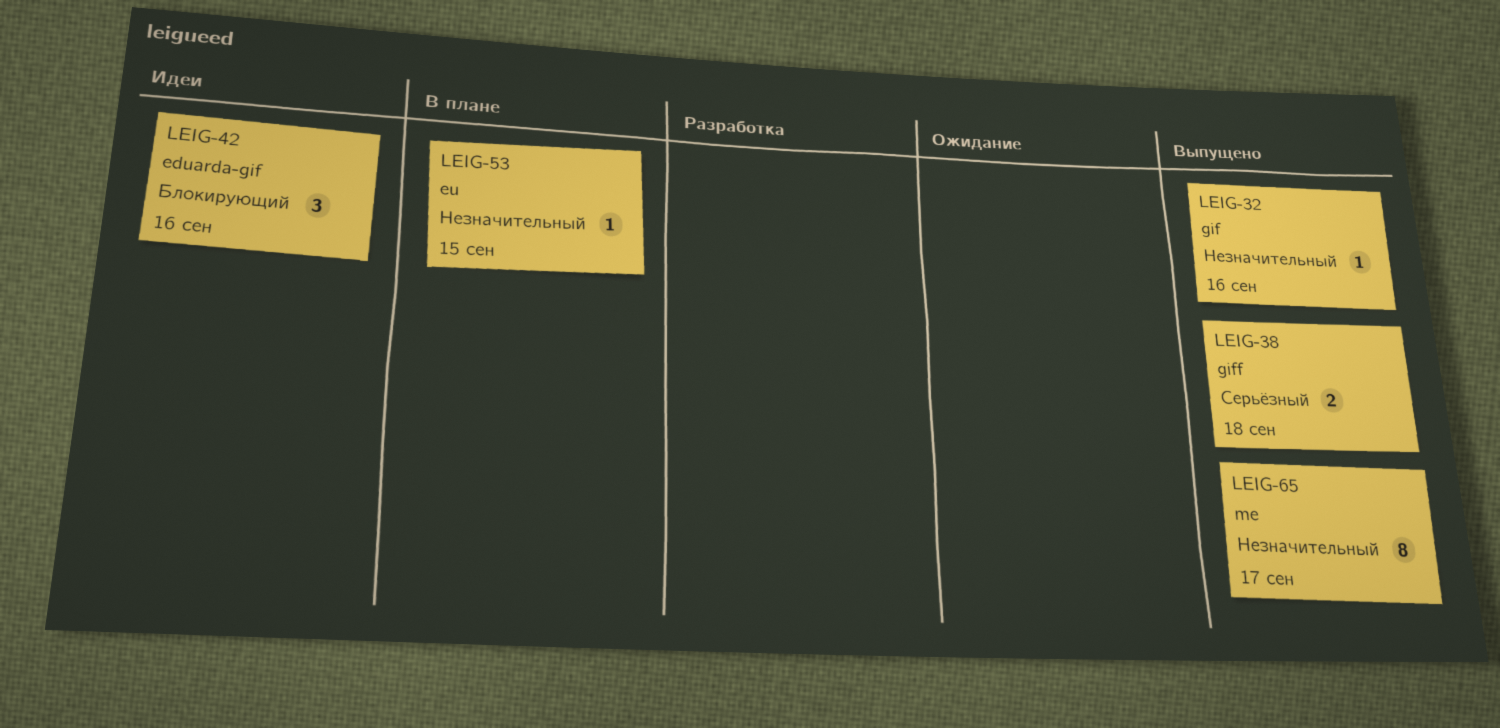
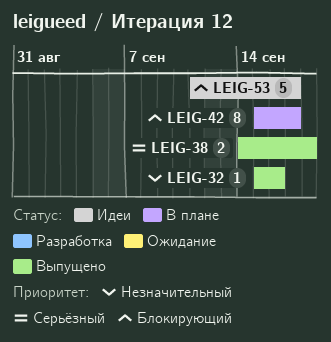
LEIG-42, status: Идеи -> В плане
LEIG-42, estimate: 3 -> 8
LEIG-42, due: Sep 16 -> Sep 17
LEIG-53, status: В плане -> Идеи
LEIG-53, priority: Незначительный -> Блокирующий
LEIG-53, estimate: 1 -> 5
LEIG-53, due: Sep 15 -> Sep 17
LEIG-65: present -> none

